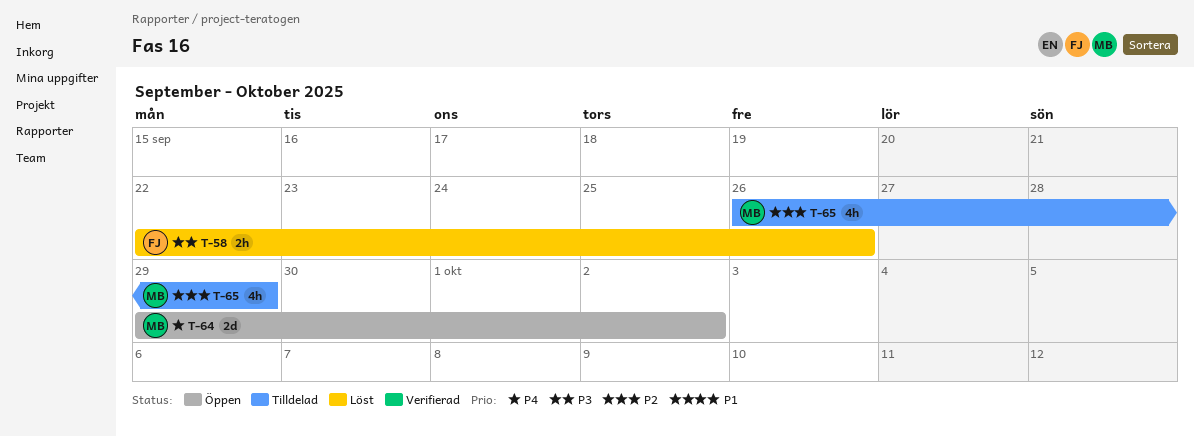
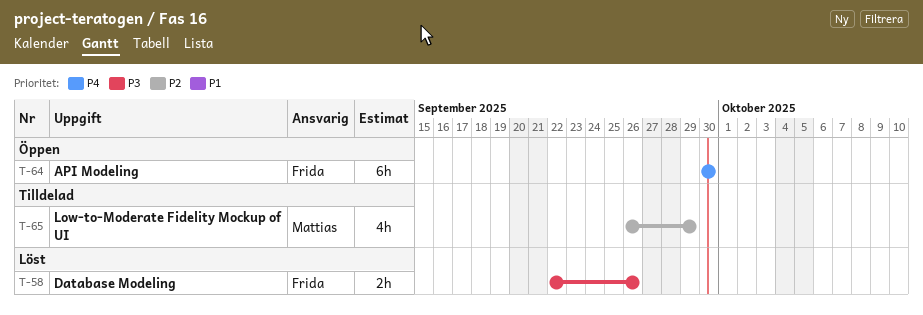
T-64, owner: Mattias -> Frida
T-64, estimate: 2d -> 6h
T-64, start: Sep 29 -> Sep 30
T-64, due: Oct 2 -> Sep 30

